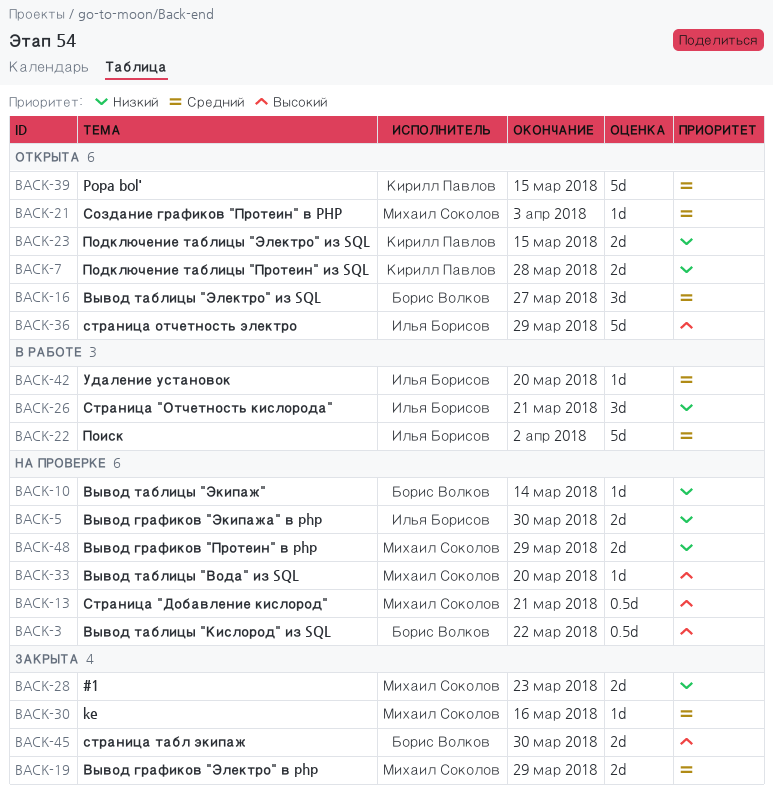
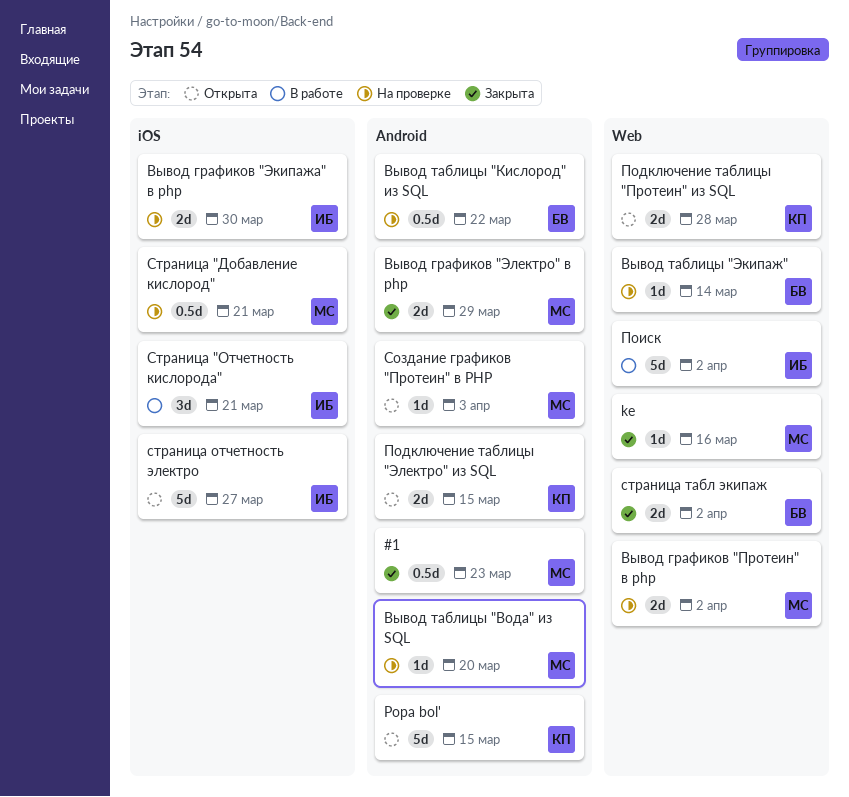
#1, estimate: 2d -> 0.5d
Вывод графиков "Протеин" в php, due: Mar 29 -> Apr 2
Вывод таблицы "Электро" из SQL: present -> none
страница отчетность электро, due: Mar 29 -> Mar 27
страница табл экипаж, due: Mar 30 -> Apr 2
Удаление установок: present -> none

